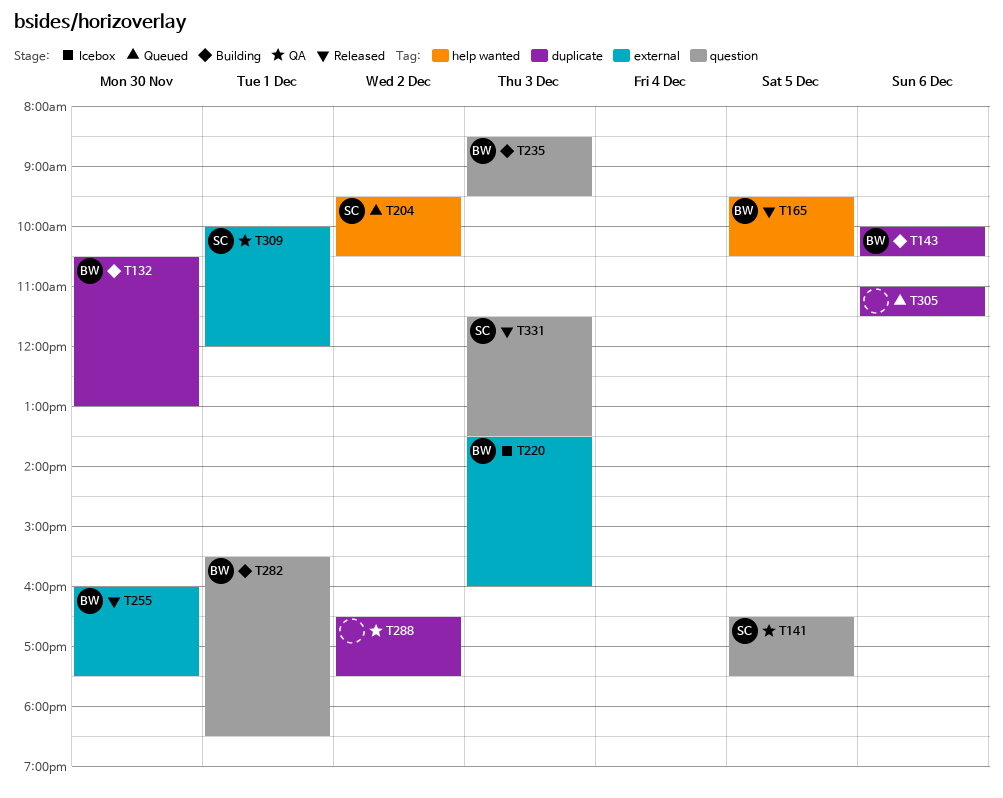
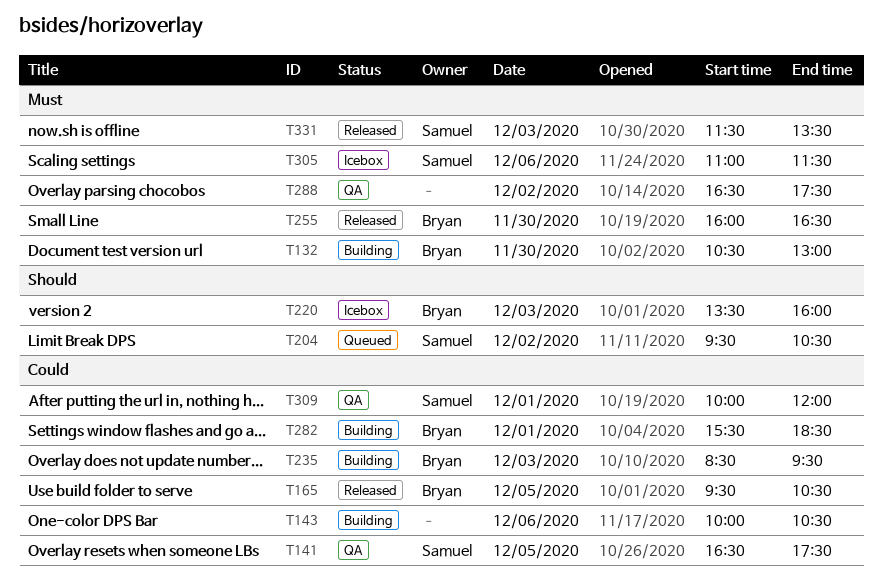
T143, owner: Bryan -> none
T255, ends: 17:30 -> 16:30
T305, status: Queued -> Icebox
T305, owner: none -> Samuel

